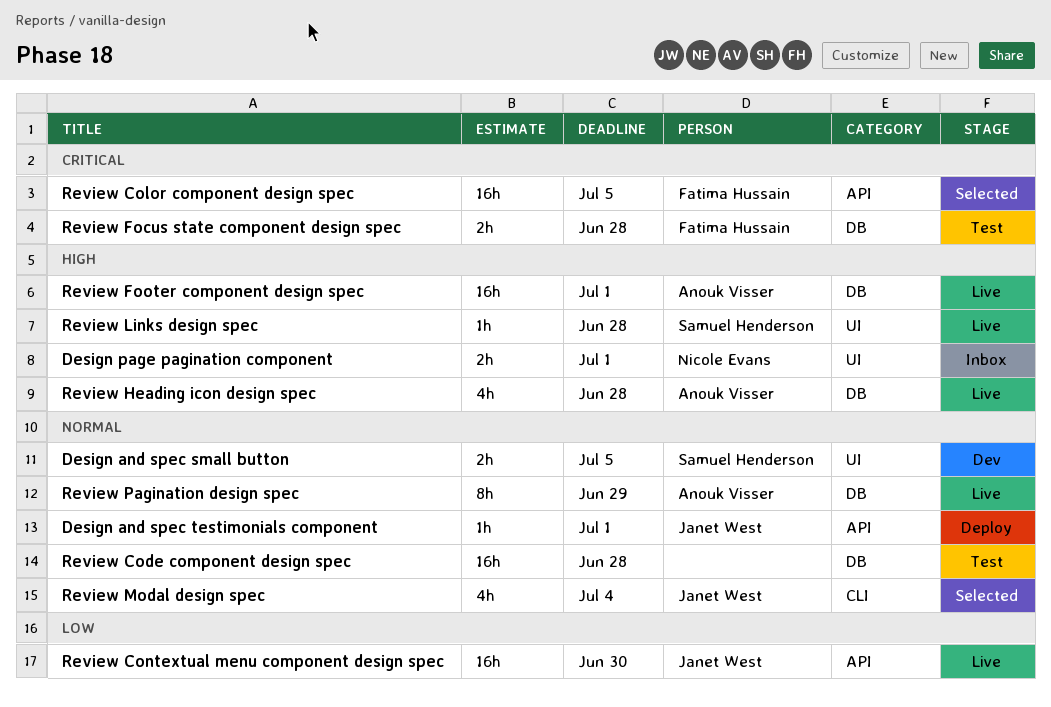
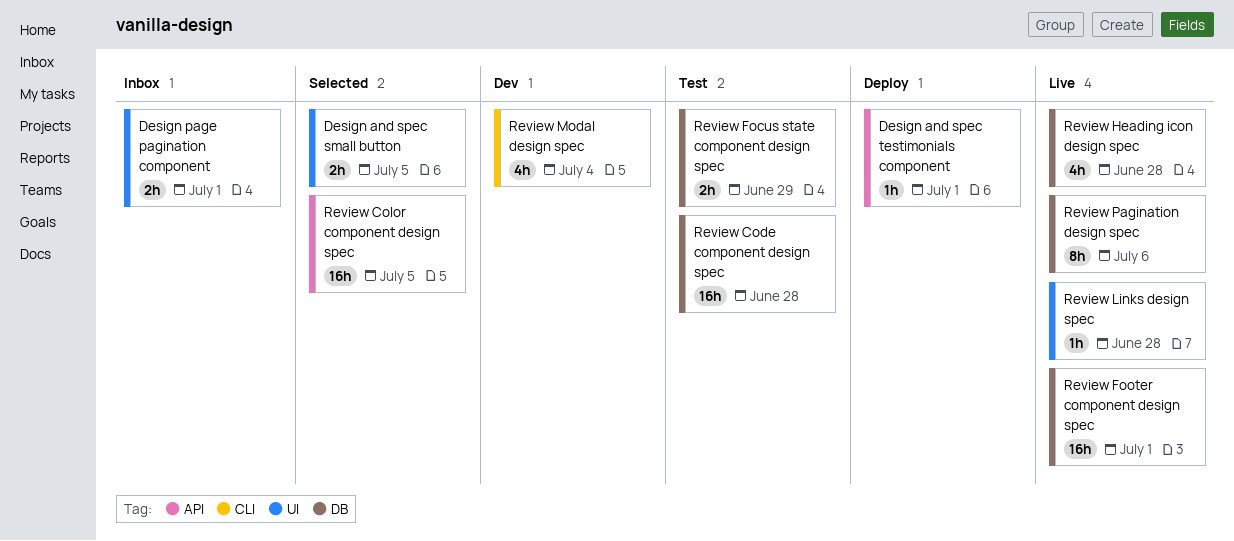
Design and spec small button, status: Dev -> Selected
Review Contextual menu component design spec: present -> none
Review Focus state component design spec, due: Jun 28 -> Jun 29
Review Modal design spec, status: Selected -> Dev
Review Pagination design spec, due: Jun 29 -> Jul 6

